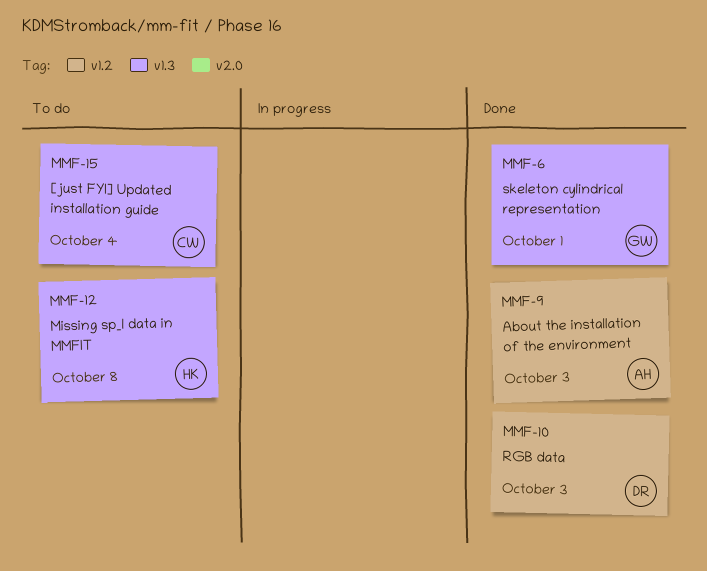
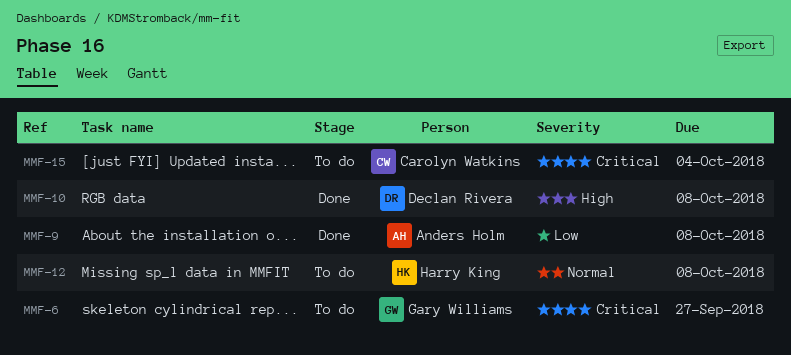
MMF-6, status: Done -> To do
MMF-6, due: Oct 1 -> Sep 27
MMF-9, due: Oct 3 -> Oct 8
MMF-10, due: Oct 3 -> Oct 8

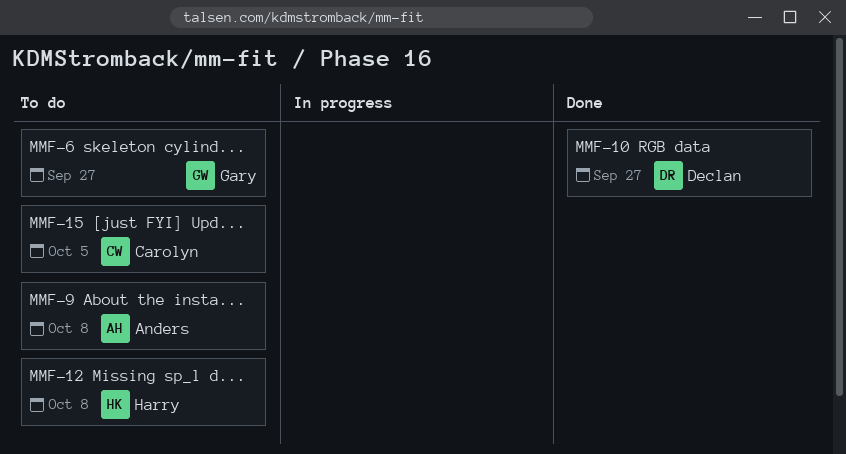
MMF-9, status: Done -> To do
MMF-10, due: Oct 8 -> Sep 27
MMF-15, due: Oct 4 -> Oct 5

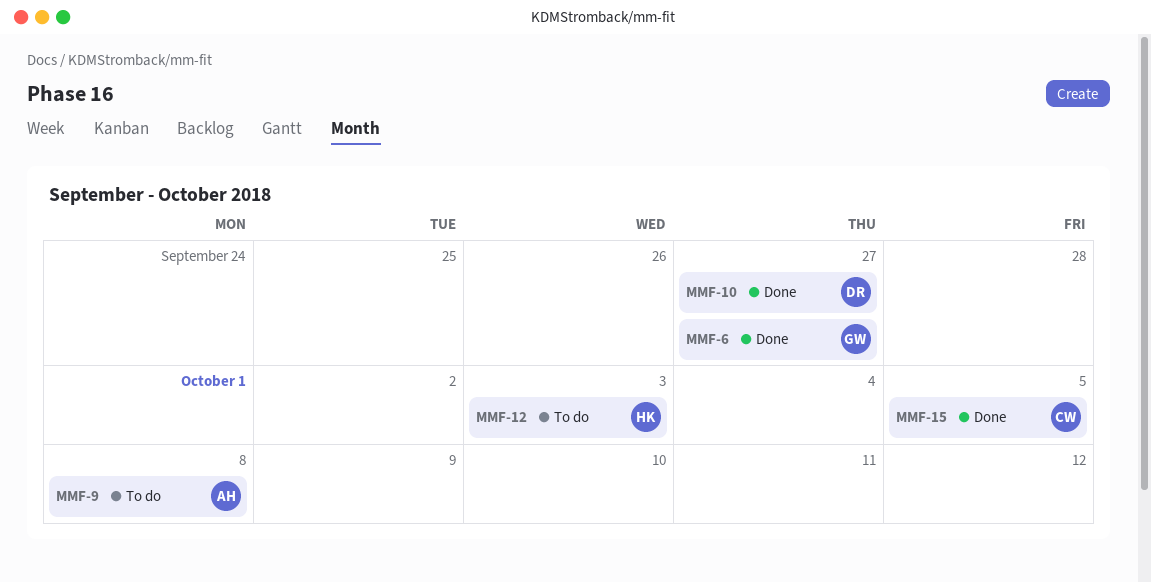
MMF-6, status: To do -> Done
MMF-12, due: Oct 8 -> Oct 3
MMF-15, status: To do -> Done

